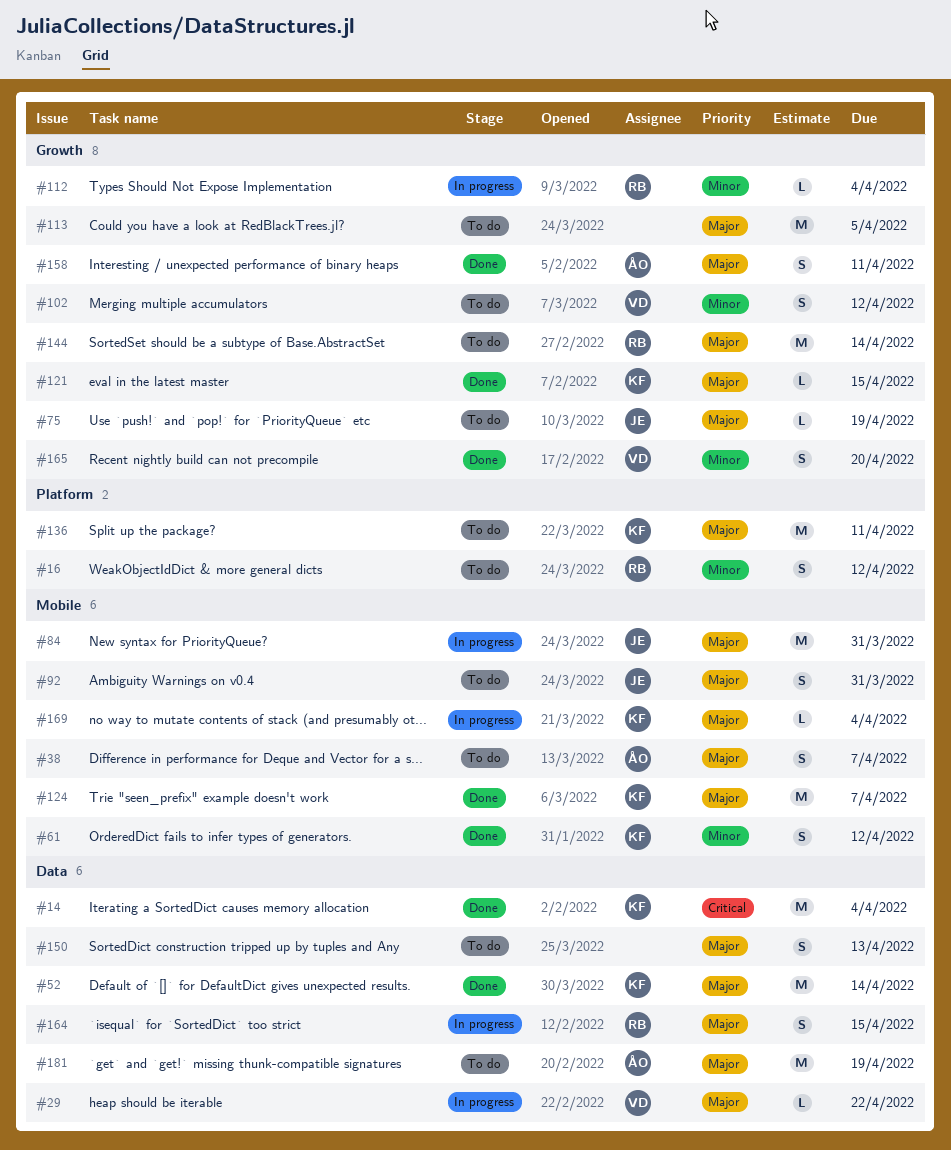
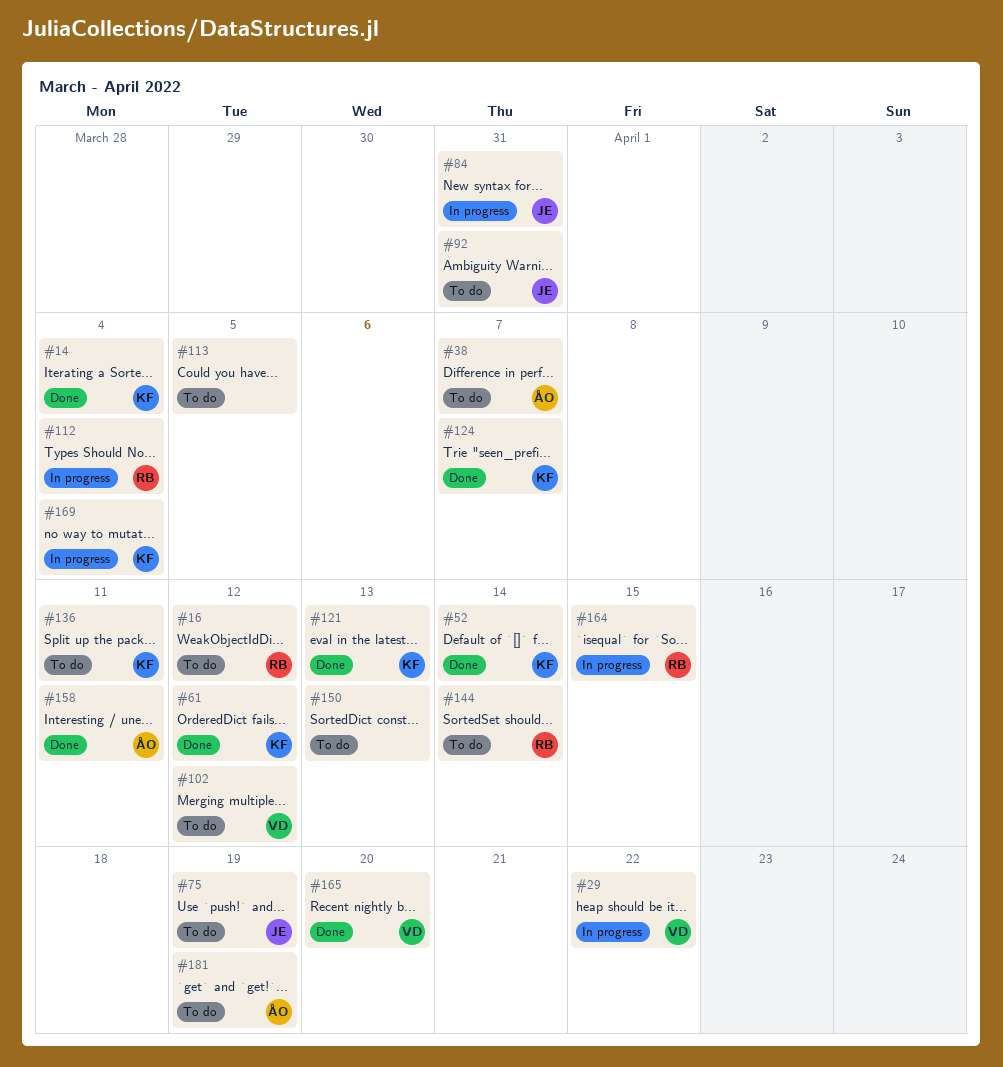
#121, due: Apr 15 -> Apr 13

